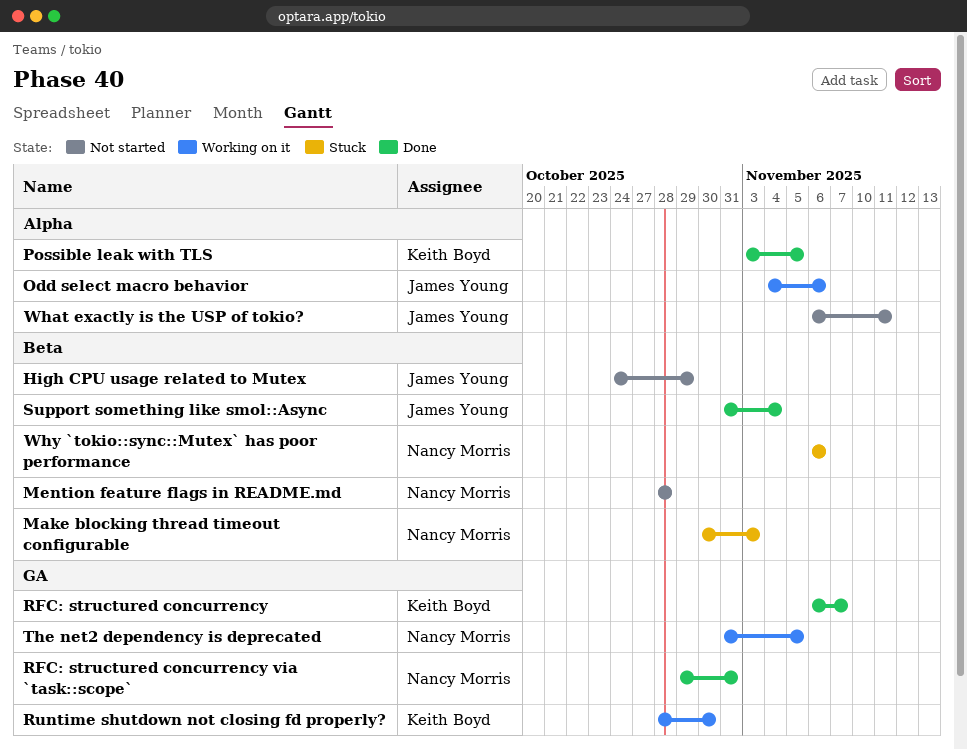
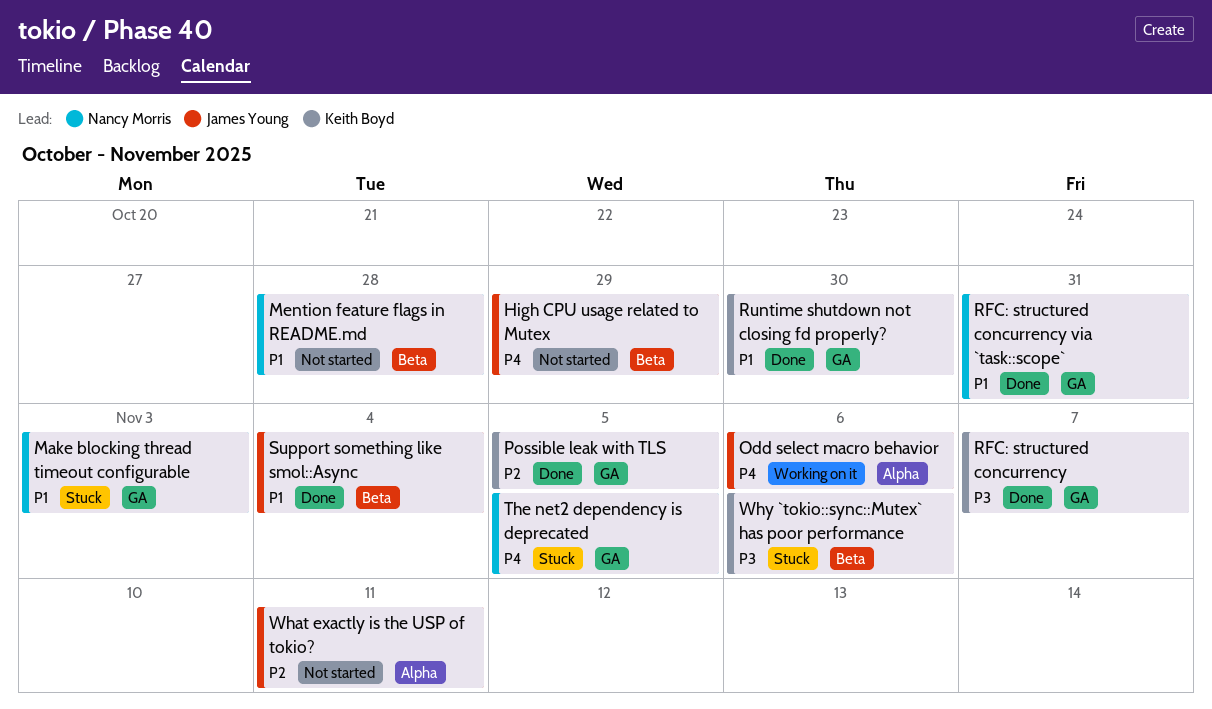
Make blocking thread timeout configurable, label: Beta -> GA
Possible leak with TLS, label: Alpha -> GA
Runtime shutdown not closing fd properly?, status: Working on it -> Done
The net2 dependency is deprecated, status: Working on it -> Stuck
Why `tokio::sync::Mutex` has poor performance, owner: Nancy Morris -> Keith Boyd

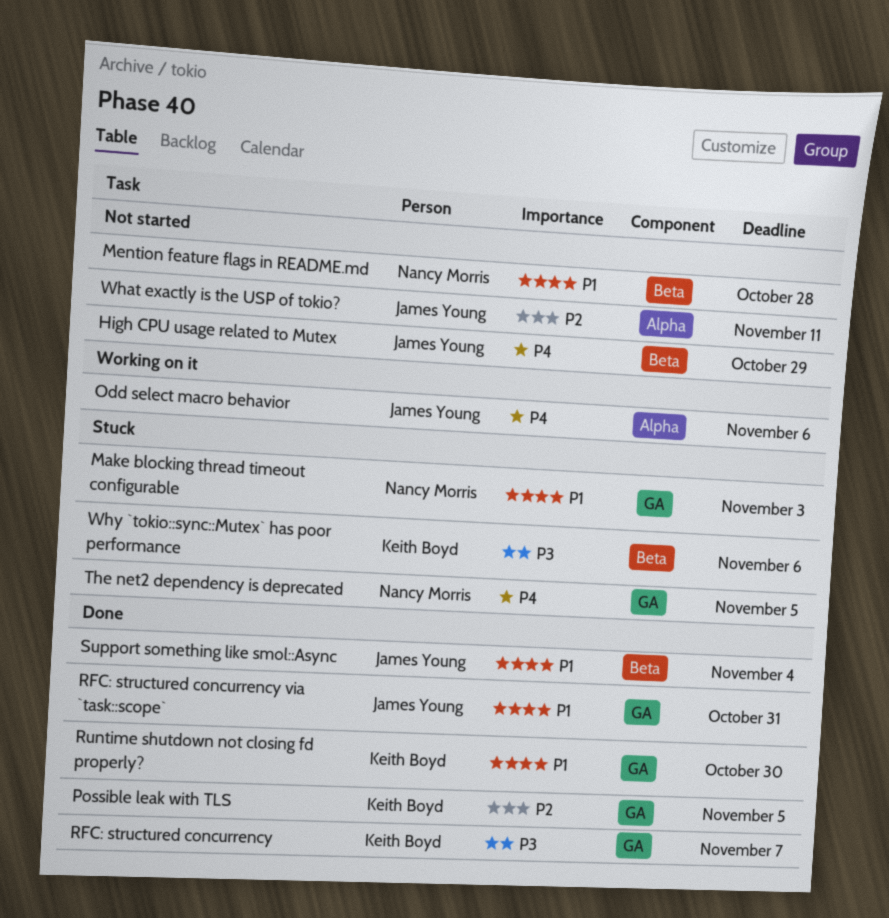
RFC: structured concurrency via `task::scope`, owner: Nancy Morris -> James Young

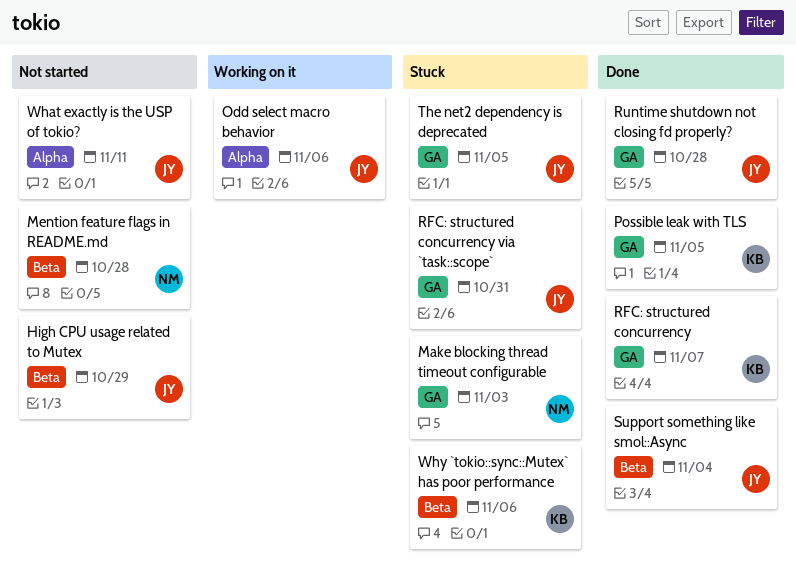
RFC: structured concurrency via `task::scope`, status: Done -> Stuck
Runtime shutdown not closing fd properly?, owner: Keith Boyd -> James Young
Runtime shutdown not closing fd properly?, due: Oct 30 -> Oct 28
The net2 dependency is deprecated, owner: Nancy Morris -> James Young

